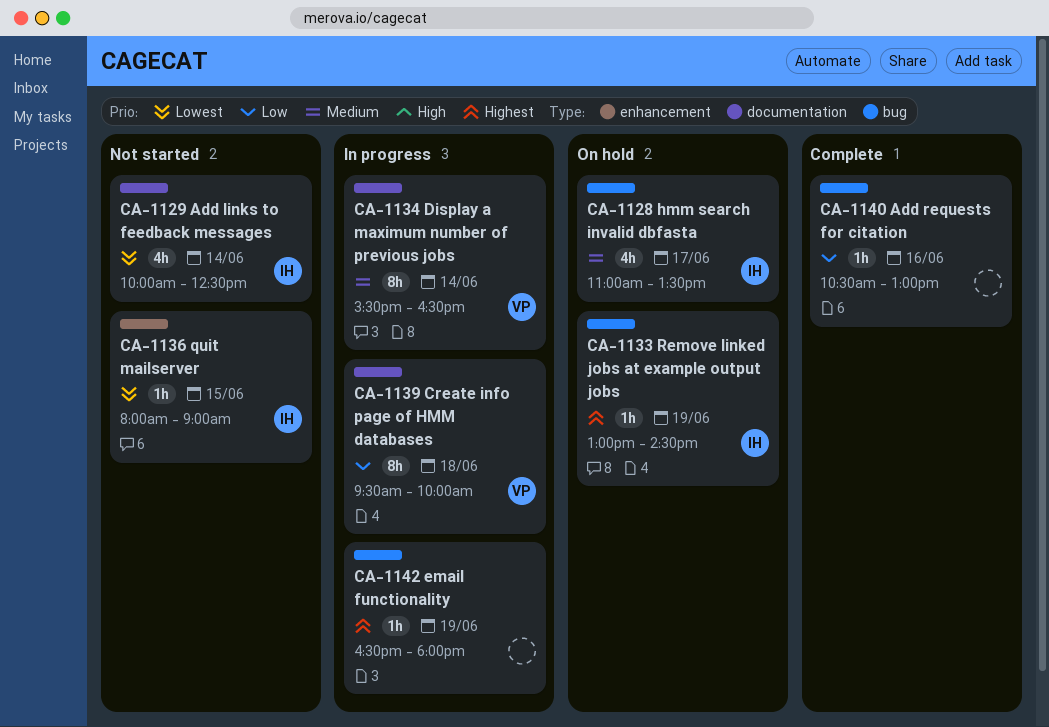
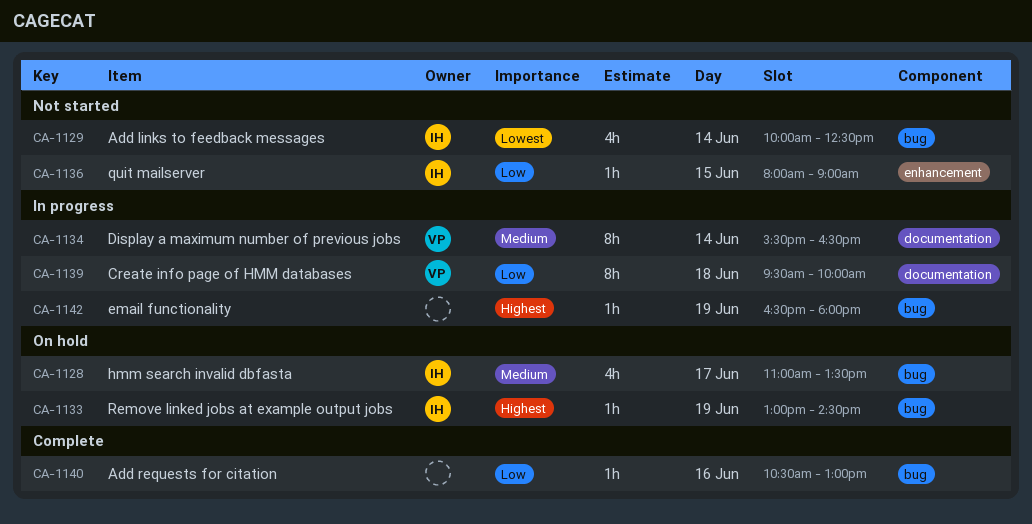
CA-1129, label: documentation -> bug
CA-1136, priority: Lowest -> Low

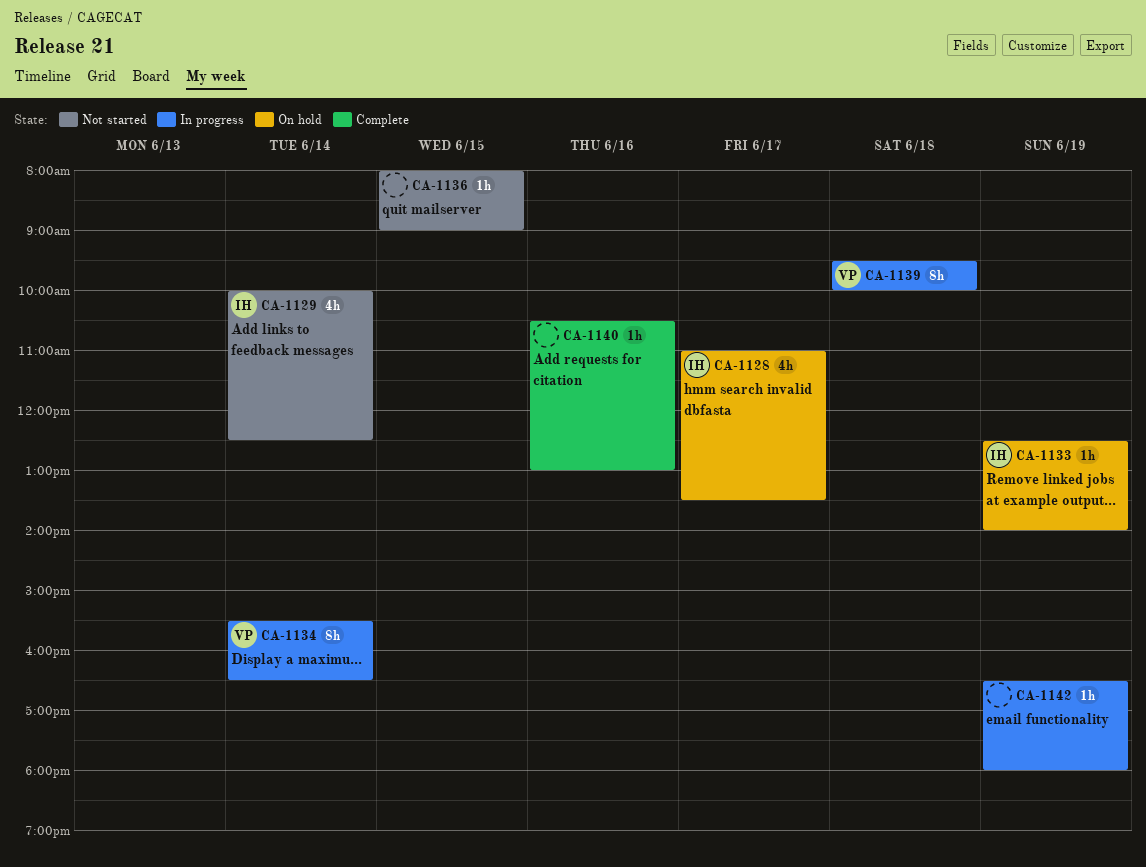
CA-1133, begins: 13:00 -> 12:30
CA-1133, ends: 14:30 -> 14:00
CA-1136, owner: IH -> none

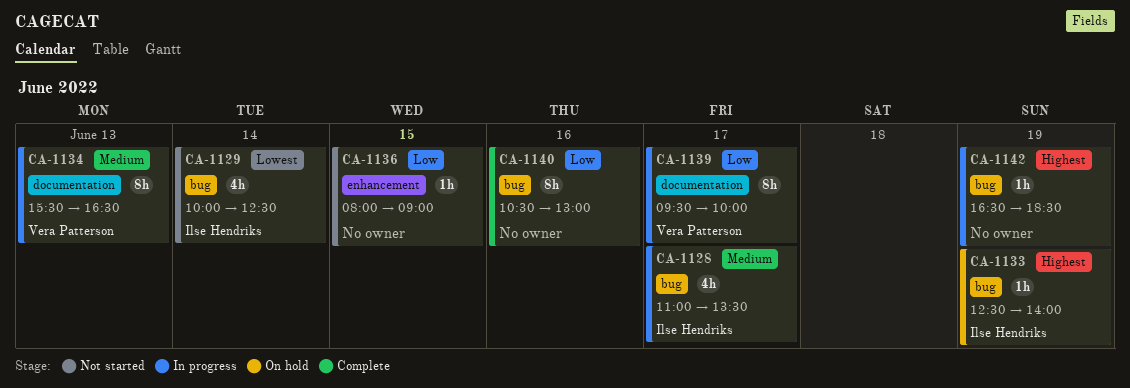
CA-1128, status: On hold -> In progress
CA-1134, day: Jun 14 -> Jun 13
CA-1139, day: Jun 18 -> Jun 17
CA-1140, estimate: 1h -> 8h
CA-1142, ends: 18:00 -> 18:30

